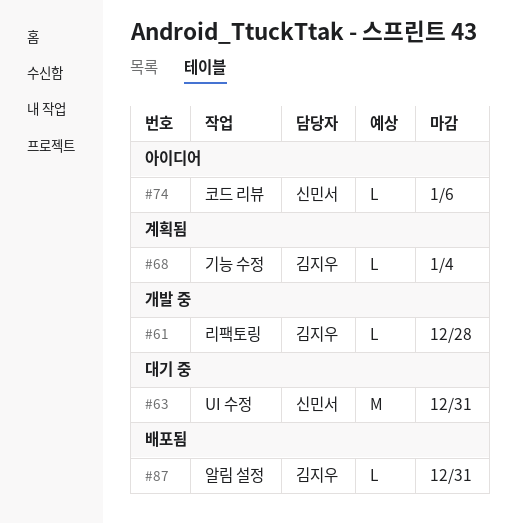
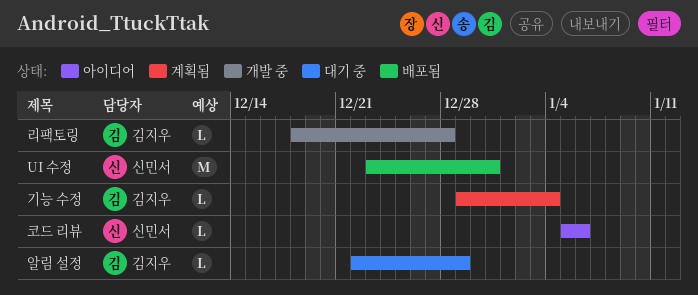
UI 수정, status: 대기 중 -> 배포됨
알림 설정, status: 배포됨 -> 대기 중
알림 설정, due: Dec 31 -> Dec 29

